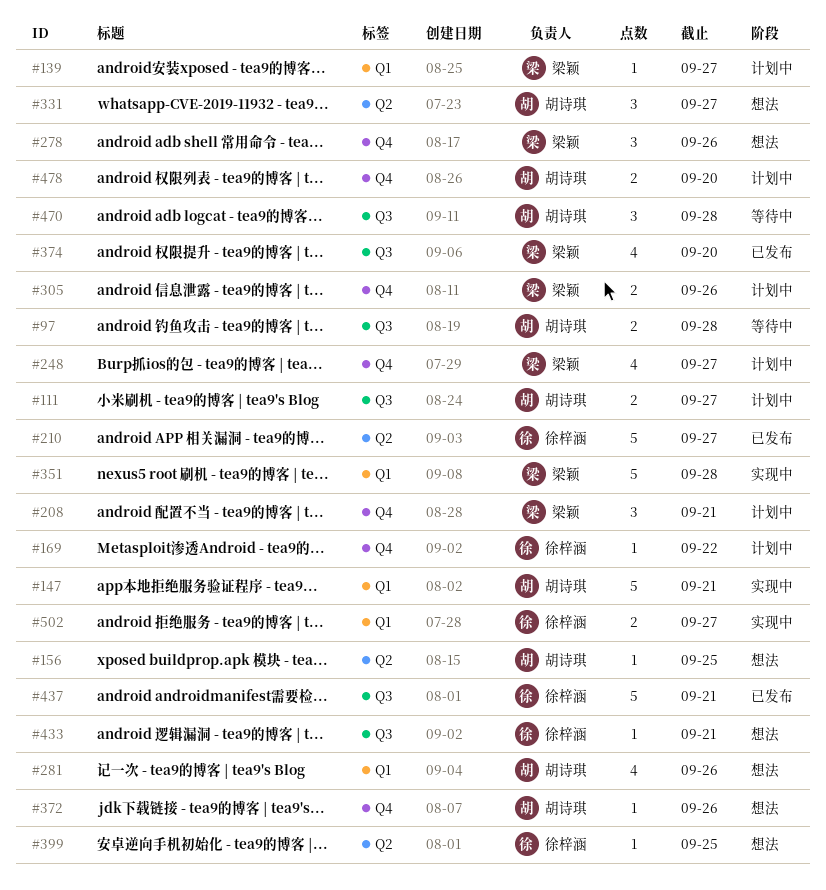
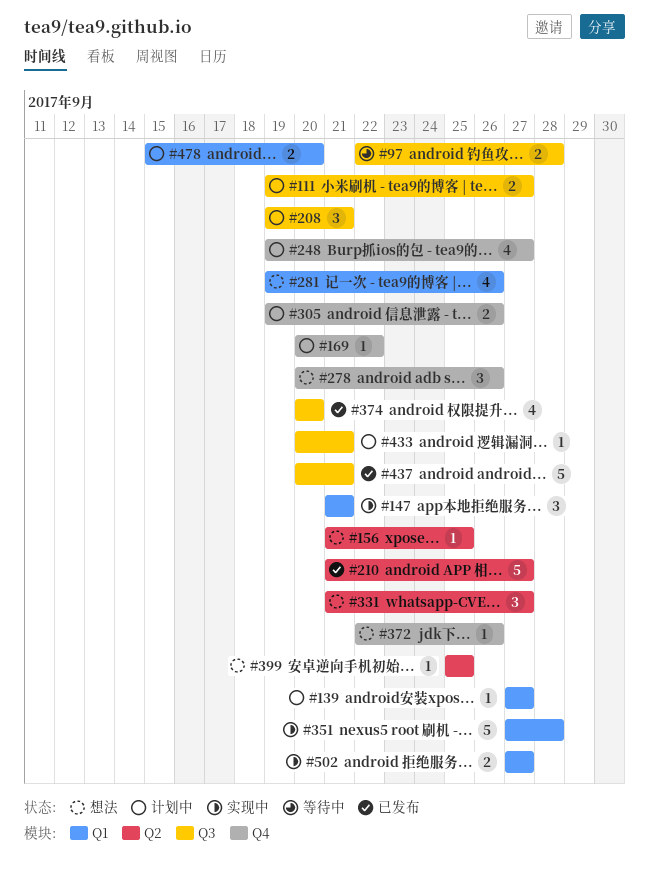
#147, estimate: 5 -> 3
#208, label: Q4 -> Q3
#433, status: 想法 -> 计划中
#470: present -> none
#478, label: Q4 -> Q1

